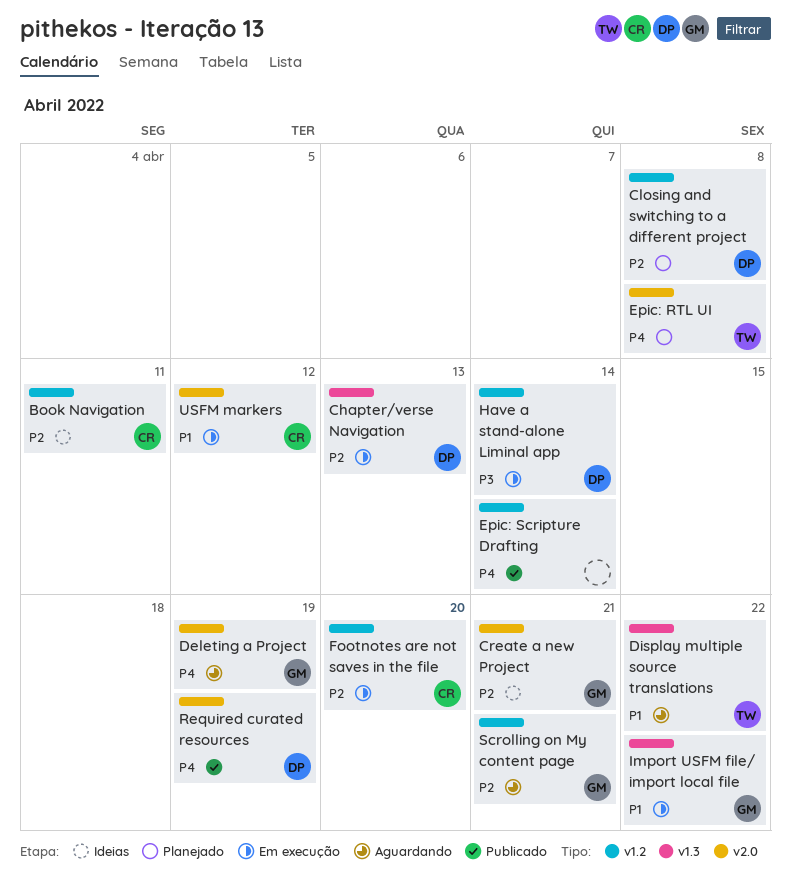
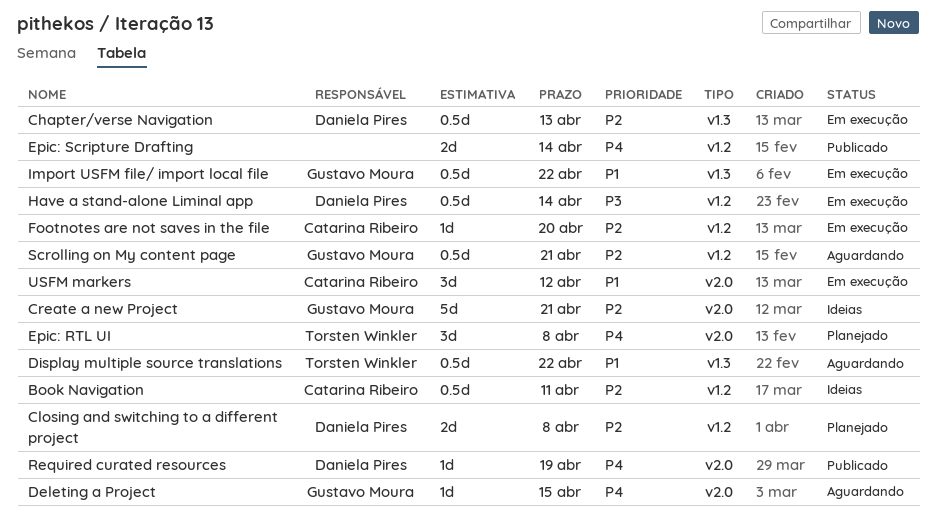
Deleting a Project, due: Apr 19 -> Apr 15

